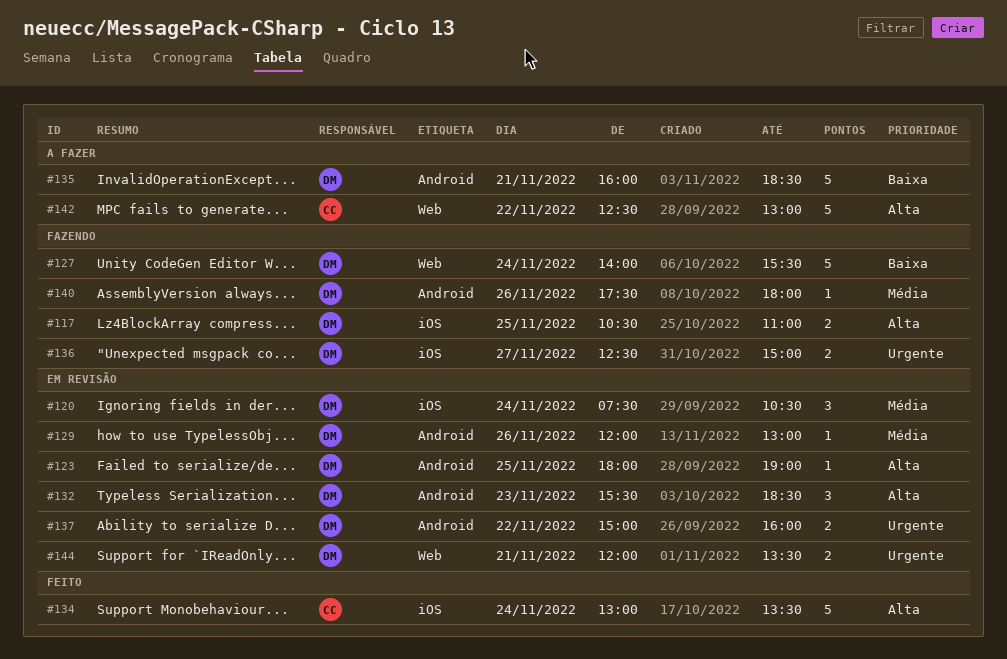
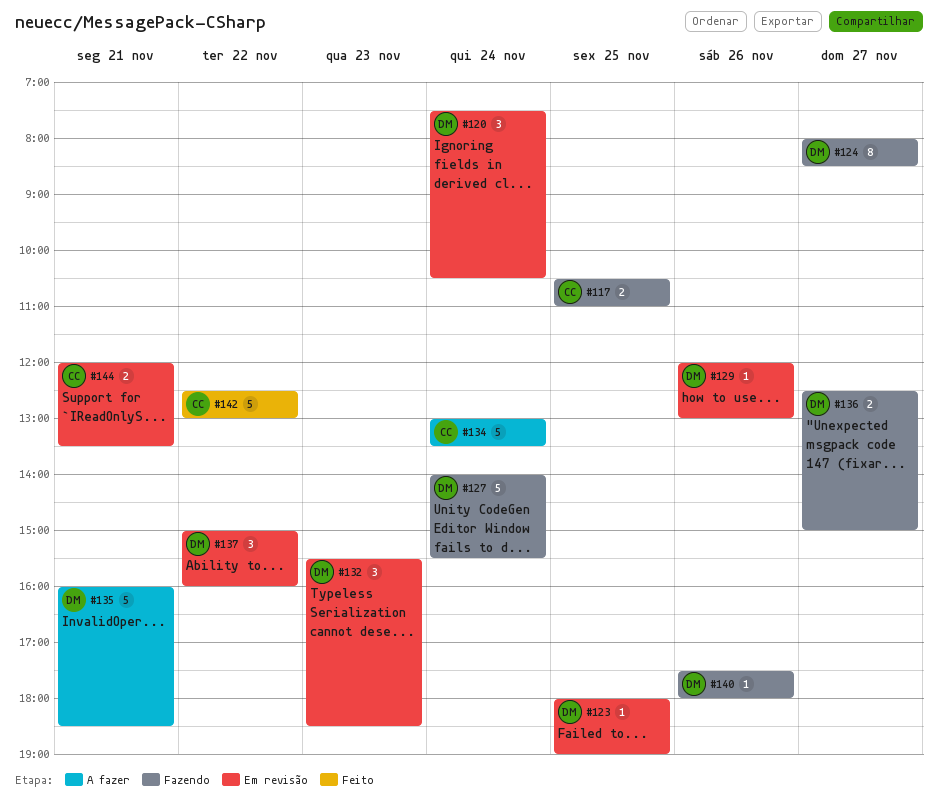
#117, owner: DM -> CC
#124: none -> present
#134, status: Feito -> A fazer
#137, estimate: 2 -> 3
#142, status: A fazer -> Feito
#144, owner: DM -> CC

